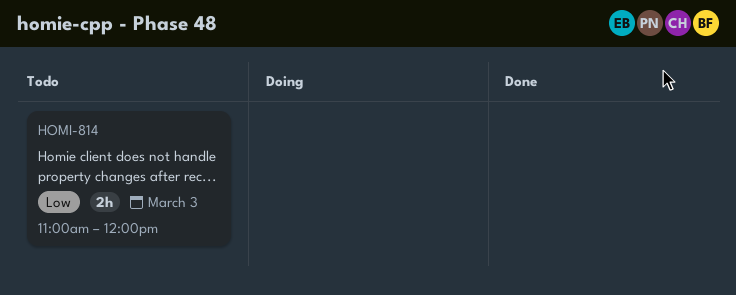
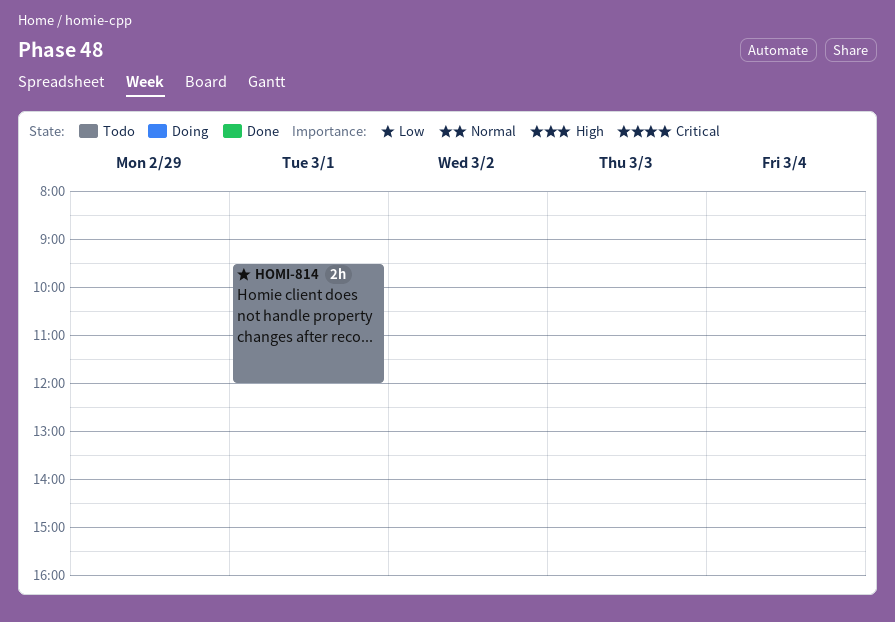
HOMI-814, day: Mar 3 -> Mar 1
HOMI-814, begins: 11:00 -> 09:30

